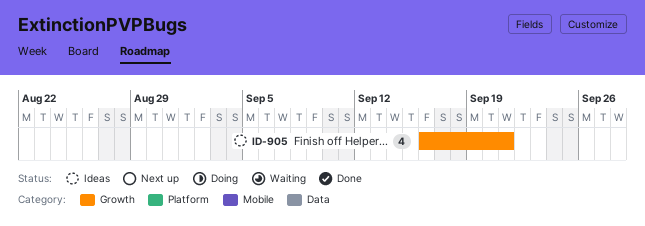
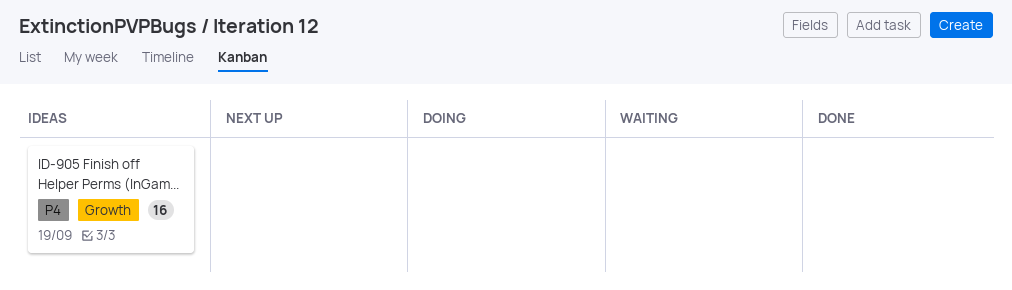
ID-905, estimate: 4 -> 16
ID-905, due: Sep 21 -> Sep 19

